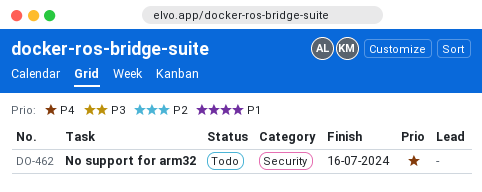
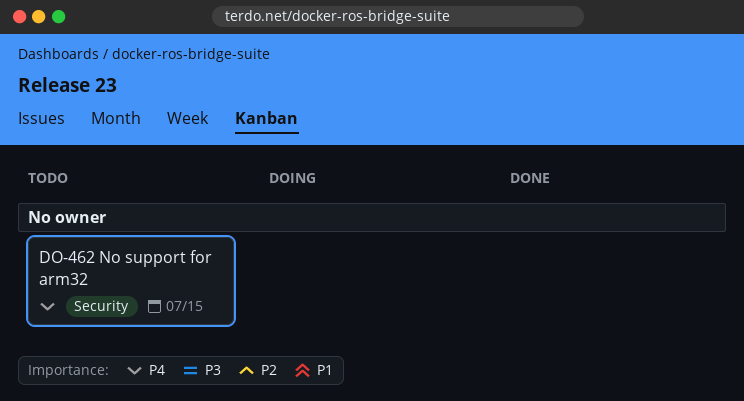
DO-462, due: Jul 16 -> Jul 15

